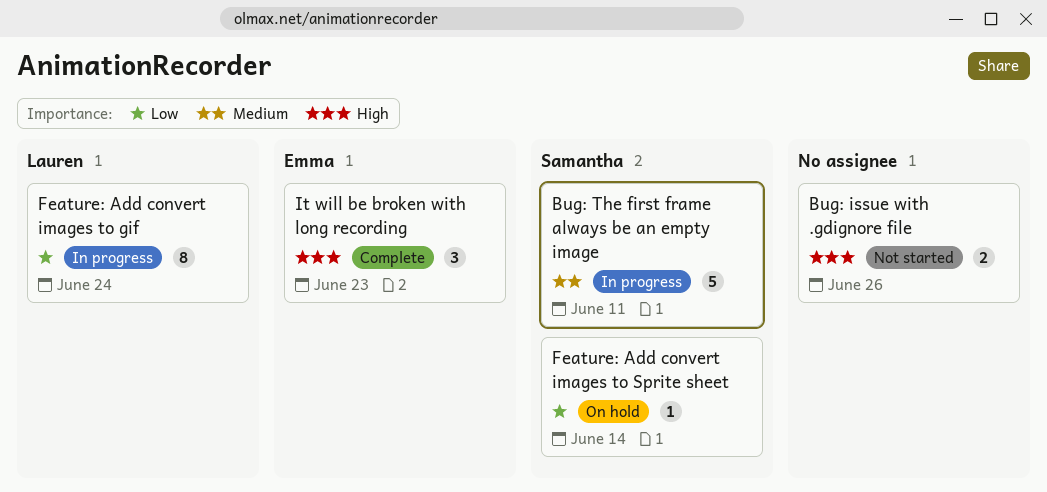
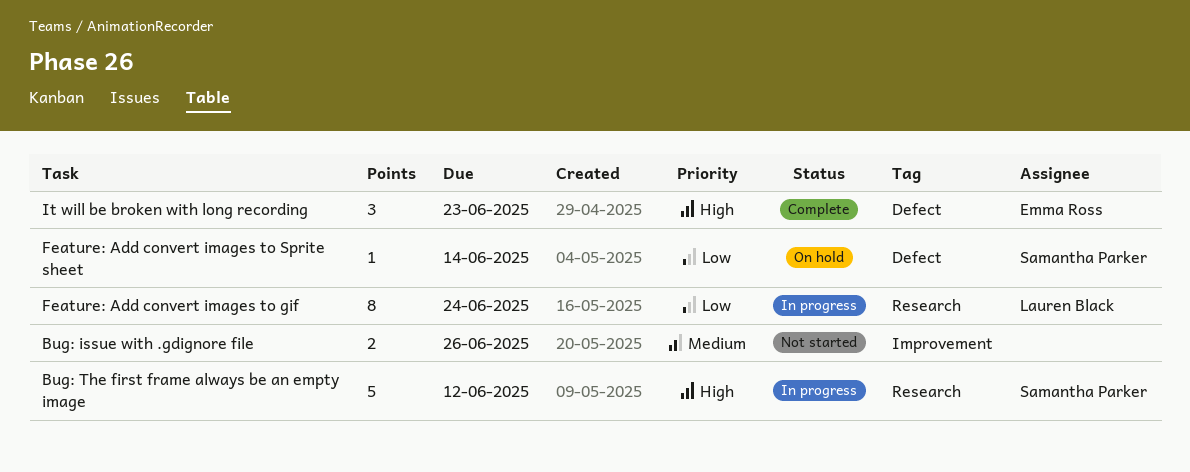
Bug: issue with .gdignore file, priority: High -> Medium
Bug: The first frame always be an empty image, priority: Medium -> High
Bug: The first frame always be an empty image, due: Jun 11 -> Jun 12

